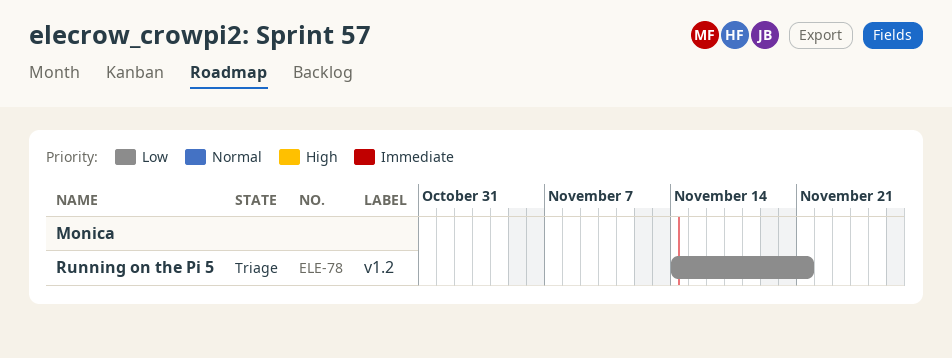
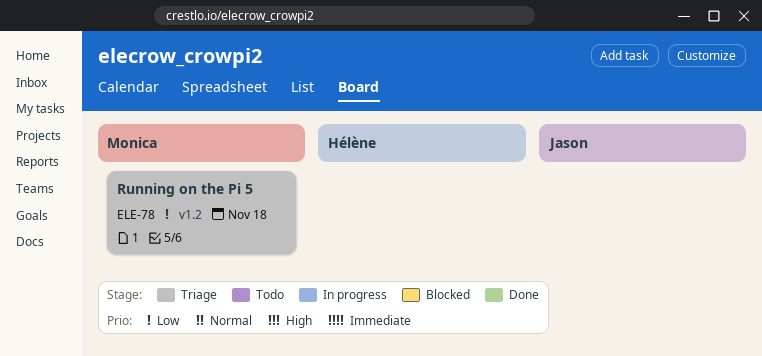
ELE-78, due: Nov 21 -> Nov 18

